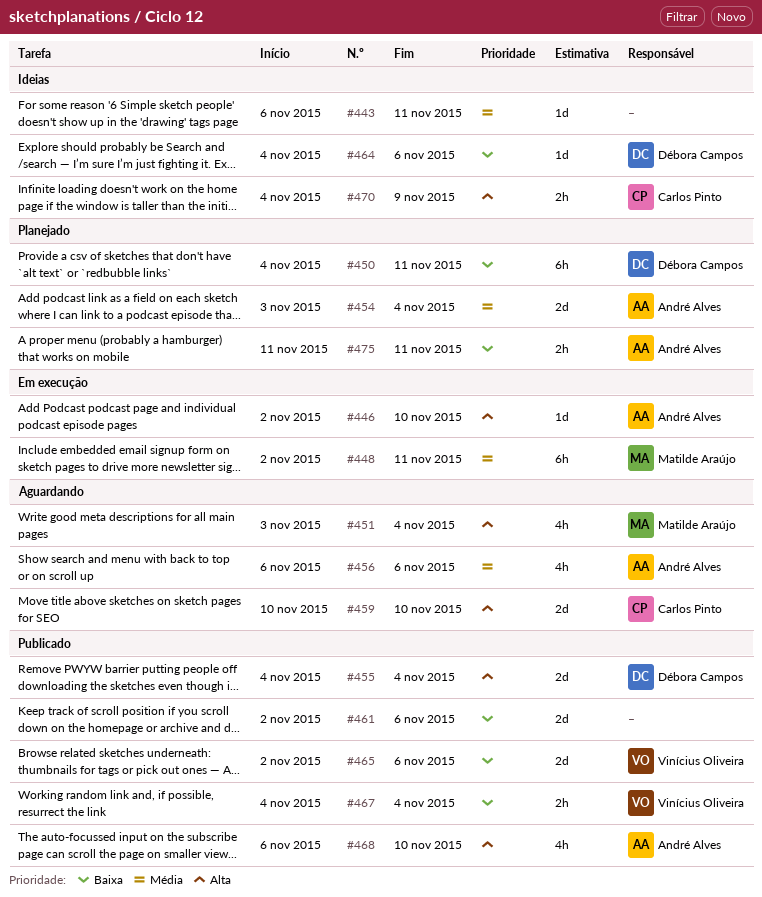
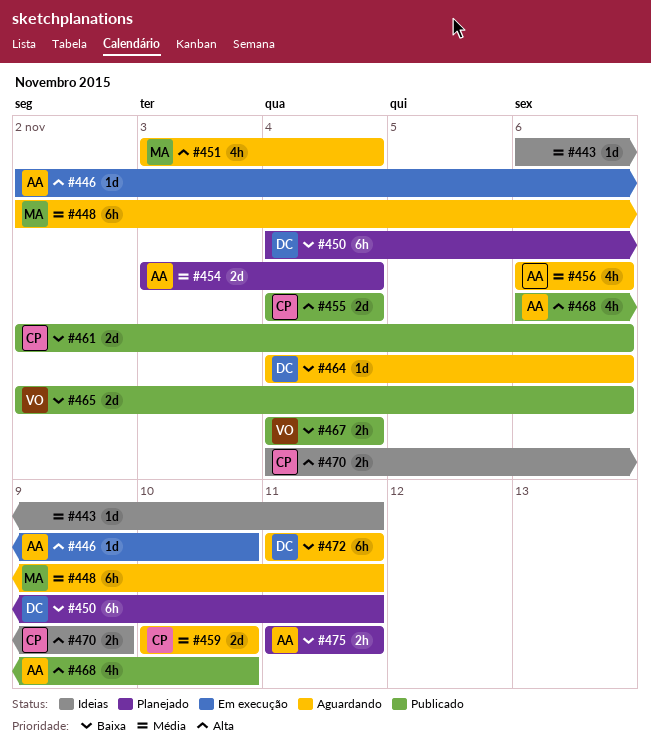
#448, status: Em execução -> Aguardando
#455, owner: Débora Campos -> Carlos Pinto
#459, priority: Alta -> Média
#461, owner: none -> Carlos Pinto
#464, status: Ideias -> Aguardando
#472: none -> present

